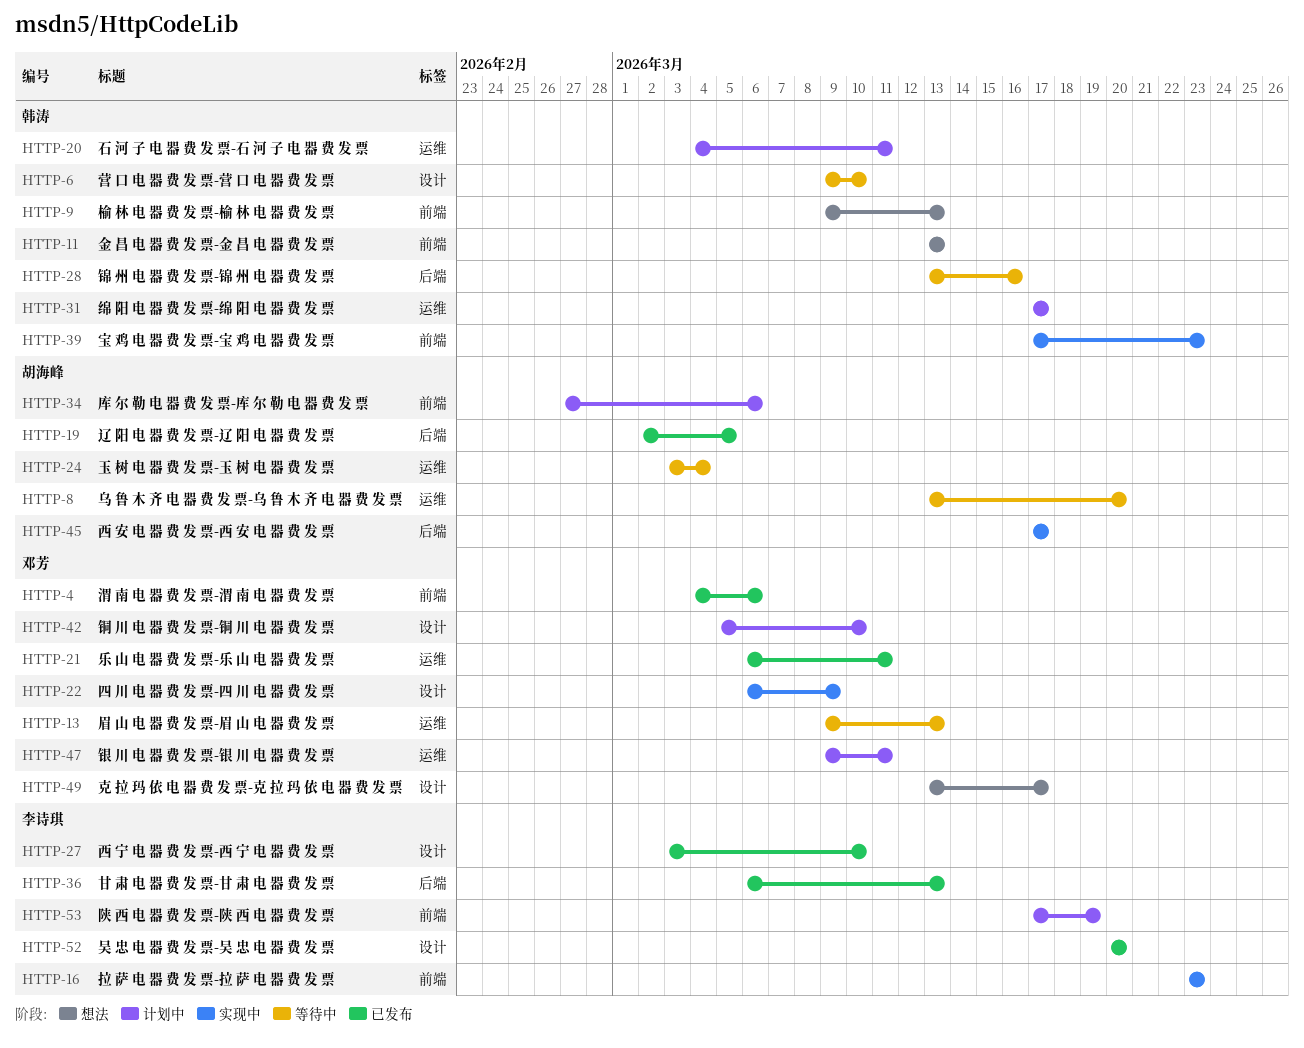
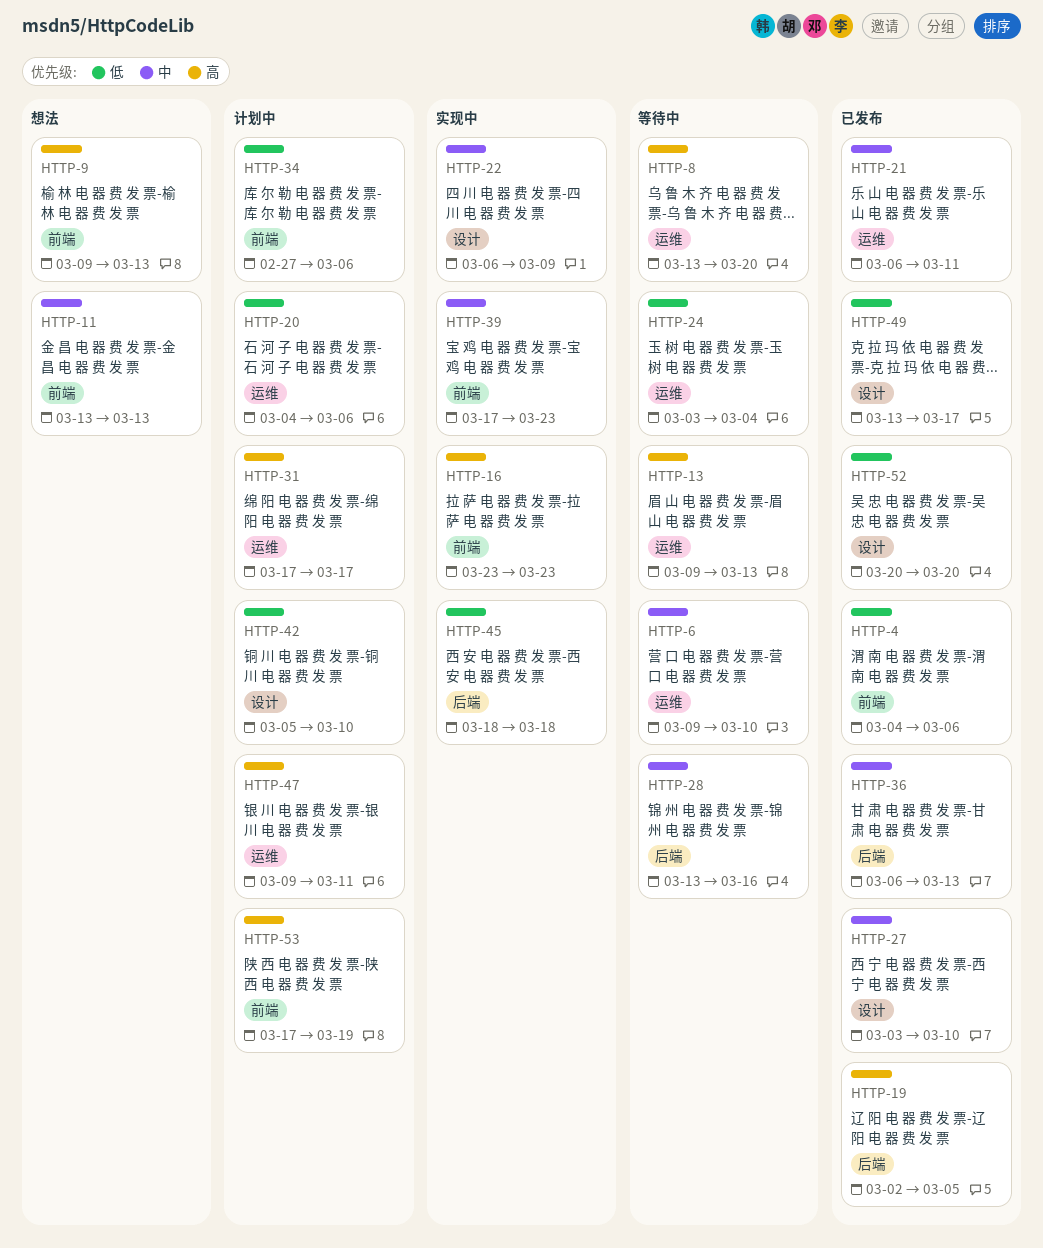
HTTP-6, label: 设计 -> 运维
HTTP-20, due: Mar 11 -> Mar 6
HTTP-45, start: Mar 17 -> Mar 18
HTTP-45, due: Mar 17 -> Mar 18
HTTP-49, status: 想法 -> 已发布

